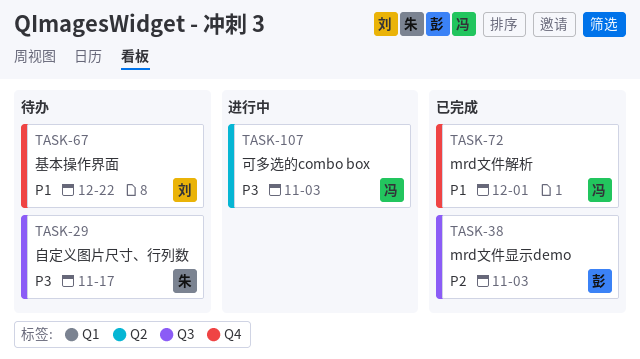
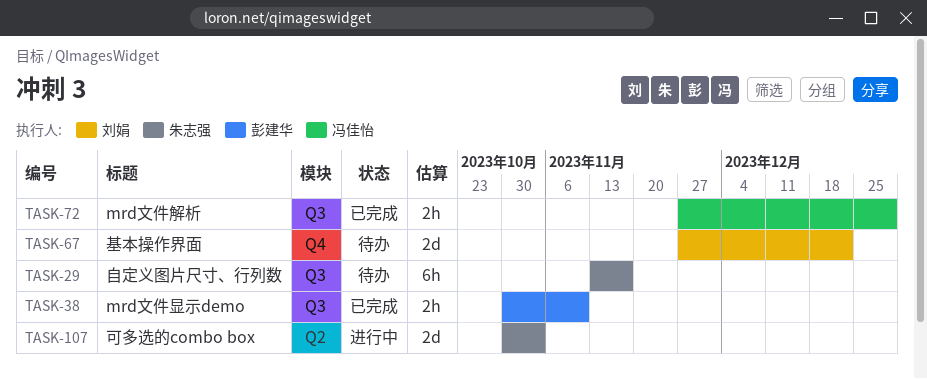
TASK-38, due: Nov 3 -> Nov 10
TASK-72, label: Q4 -> Q3
TASK-72, due: Dec 1 -> Dec 29
TASK-107, owner: 冯佳怡 -> 朱志强

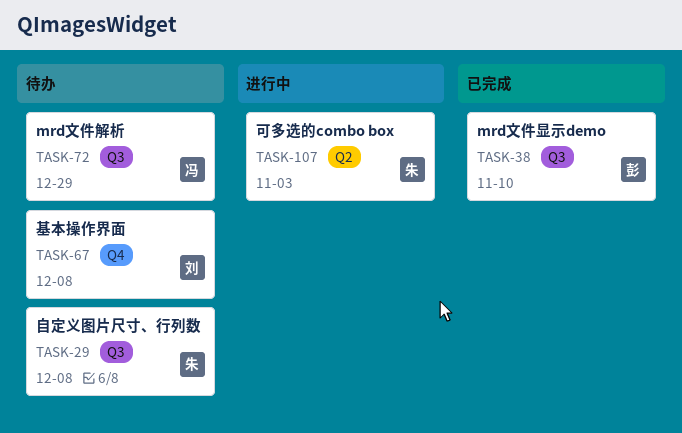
TASK-29, due: Nov 17 -> Dec 8
TASK-67, due: Dec 22 -> Dec 8
TASK-72, status: 已完成 -> 待办

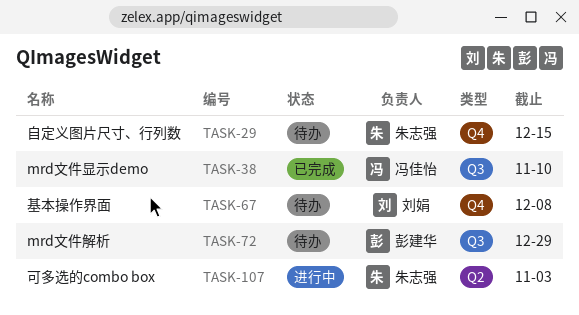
TASK-29, label: Q3 -> Q4
TASK-29, due: Dec 8 -> Dec 15
TASK-38, owner: 彭建华 -> 冯佳怡
TASK-72, owner: 冯佳怡 -> 彭建华

